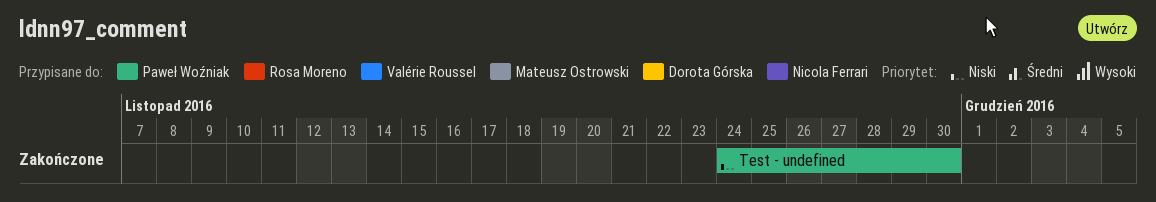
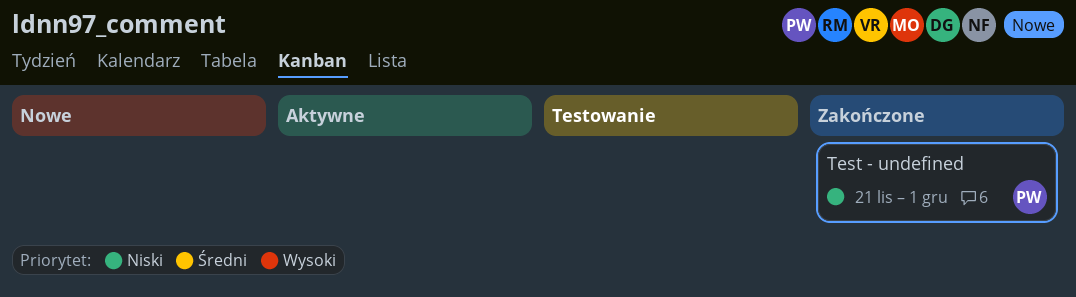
Test - undefined, start: Nov 24 -> Nov 21
Test - undefined, due: Nov 30 -> Dec 1

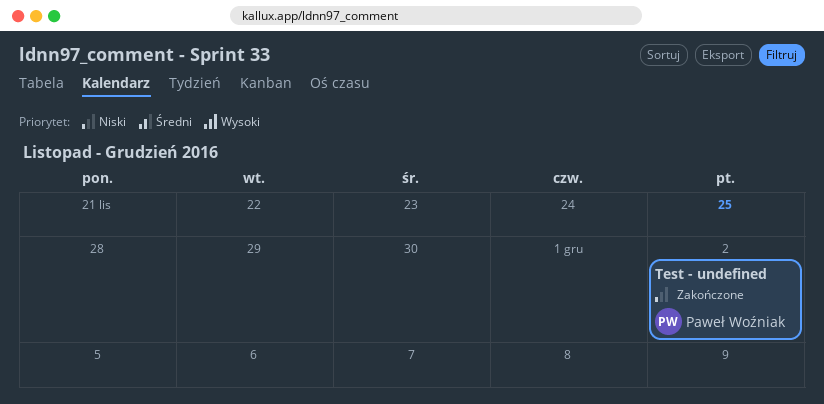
Test - undefined, due: Dec 1 -> Dec 2

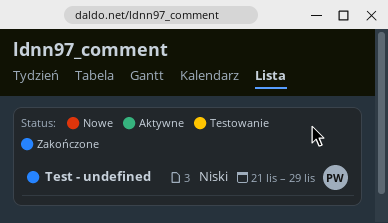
Test - undefined, due: Dec 2 -> Nov 29

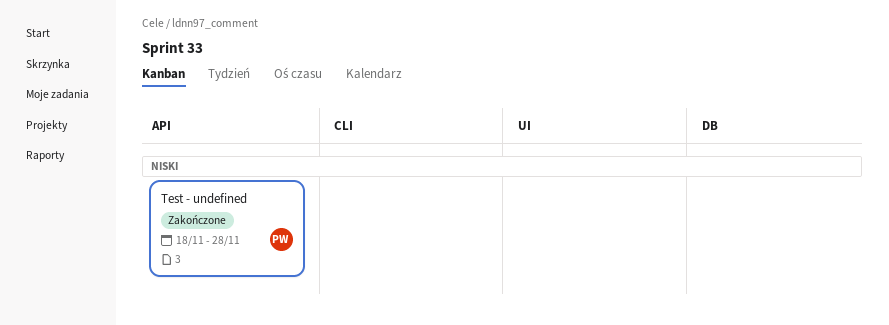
Test - undefined, start: Nov 21 -> Nov 18
Test - undefined, due: Nov 29 -> Nov 28

